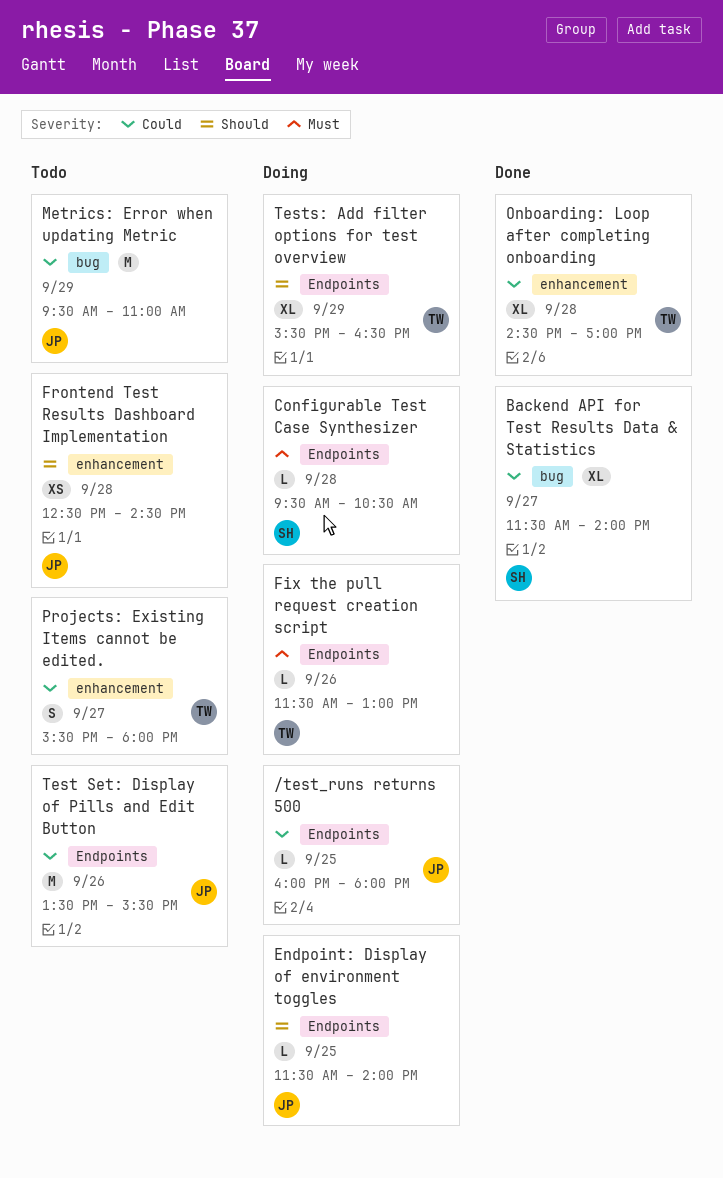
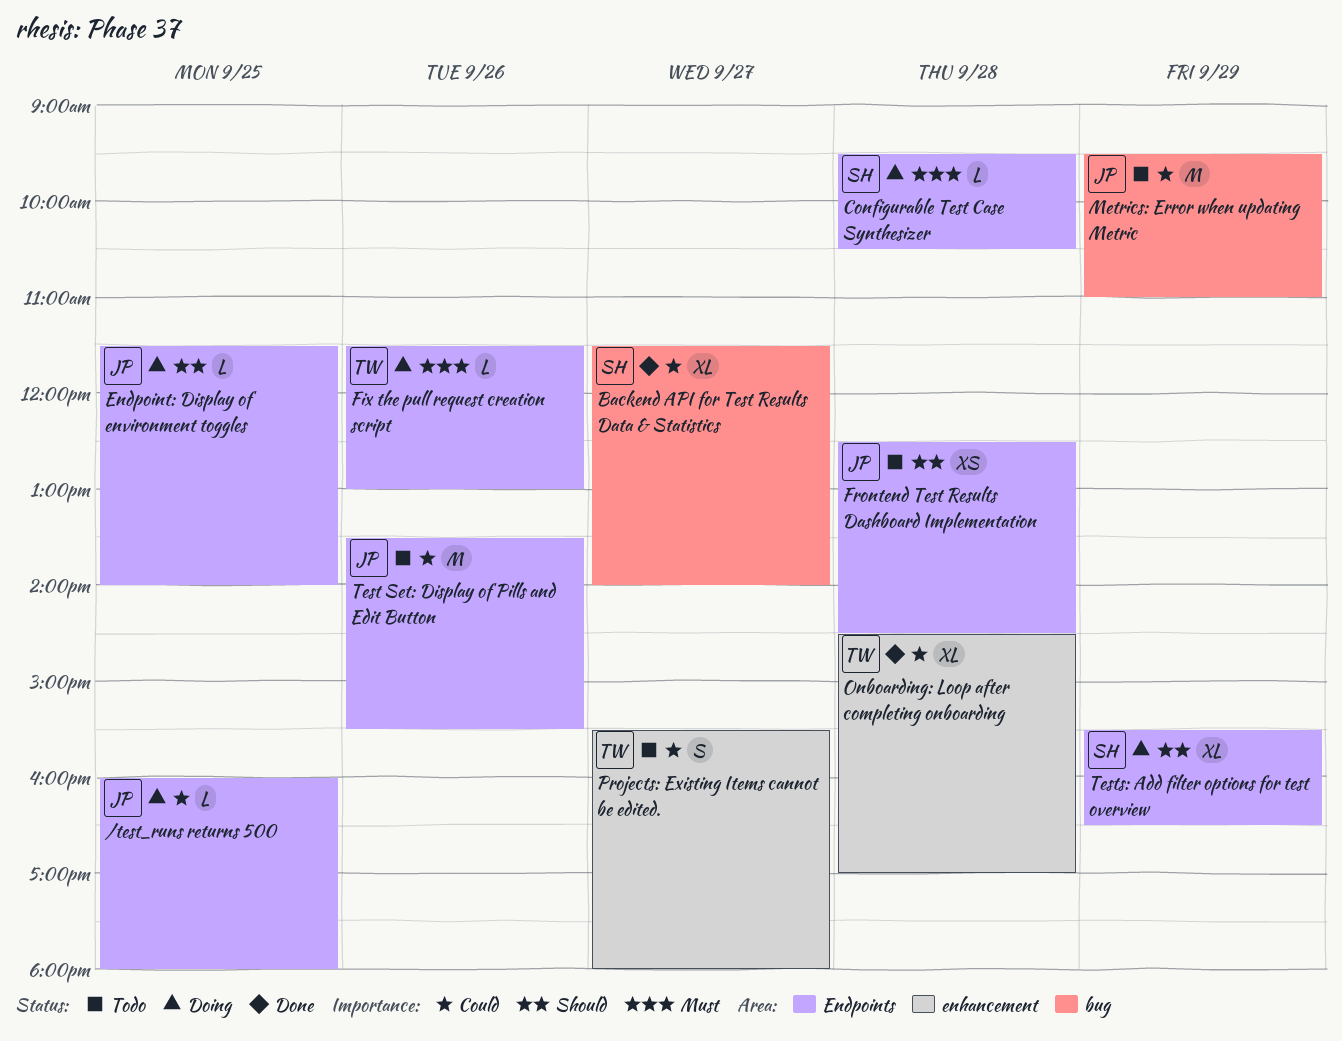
Frontend Test Results Dashboard Implementation, label: enhancement -> Endpoints
Tests: Add filter options for test overview, owner: TW -> SH

